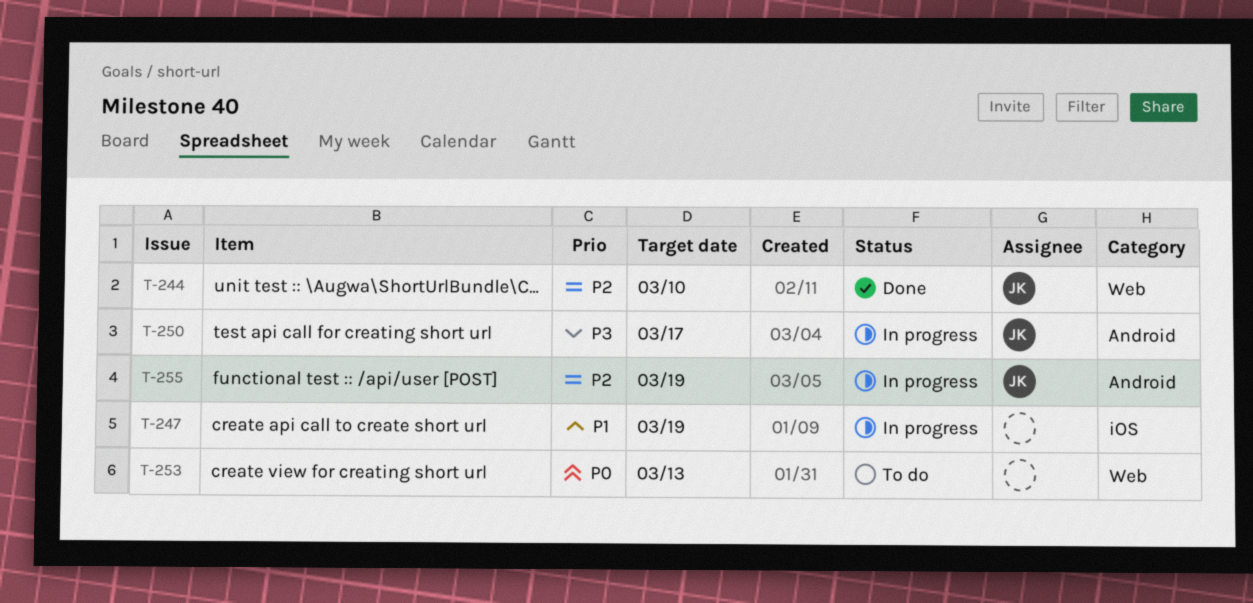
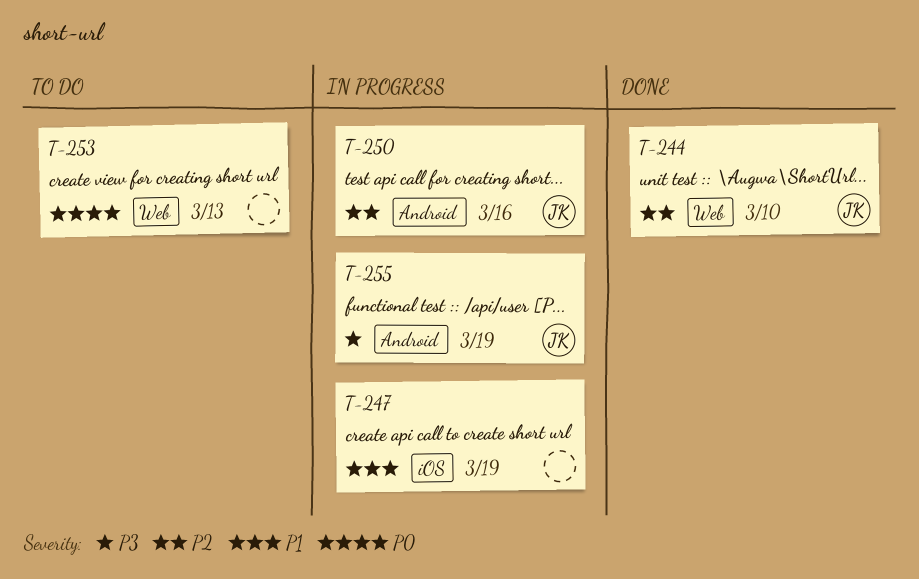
T-250, priority: P3 -> P2
T-250, due: Mar 17 -> Mar 16
T-255, priority: P2 -> P3

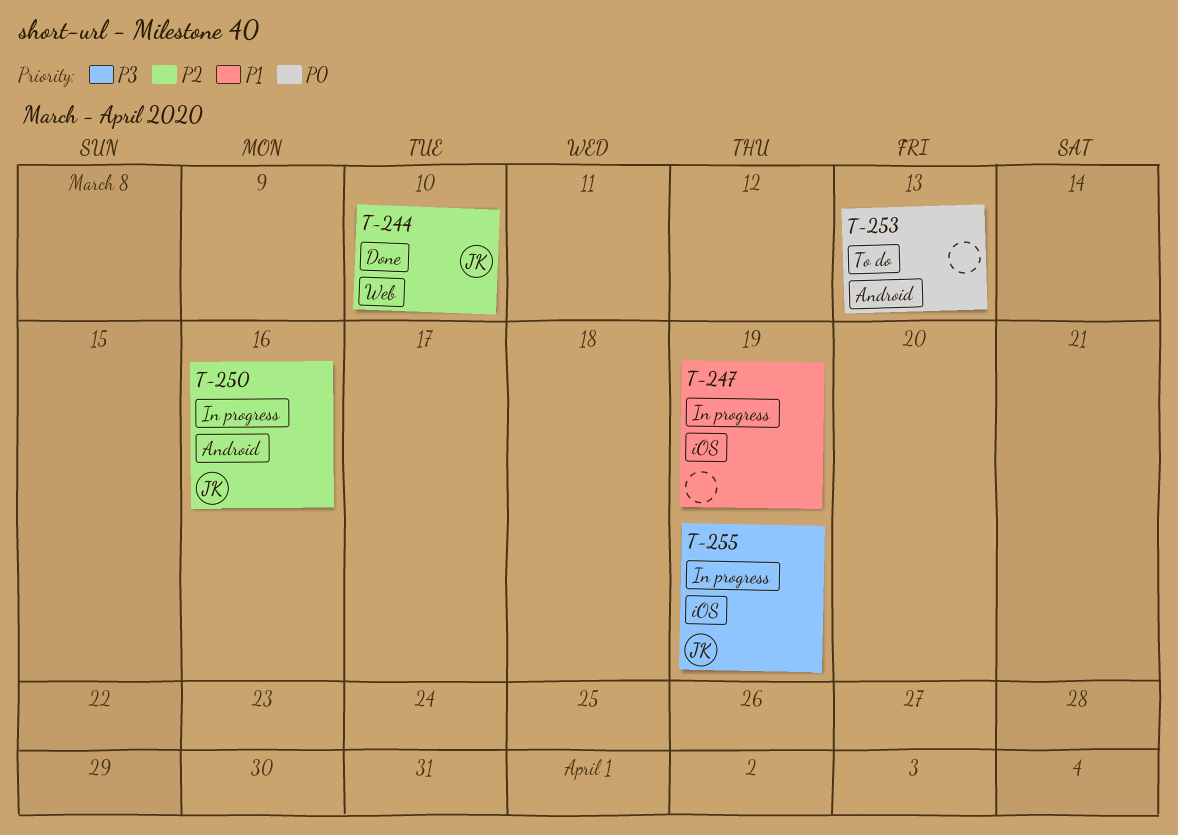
T-253, label: Web -> Android
T-255, label: Android -> iOS

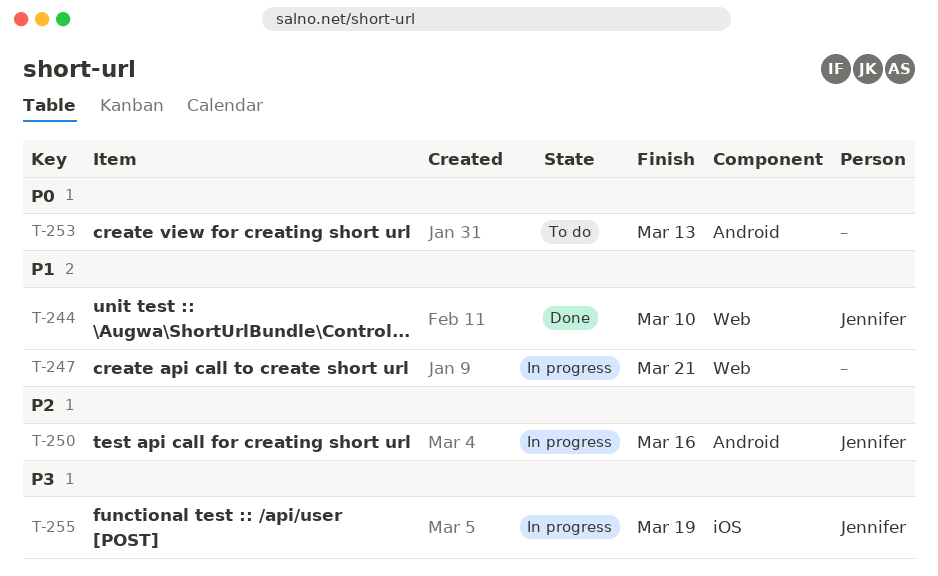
T-244, priority: P2 -> P1
T-247, label: iOS -> Web
T-247, due: Mar 19 -> Mar 21

